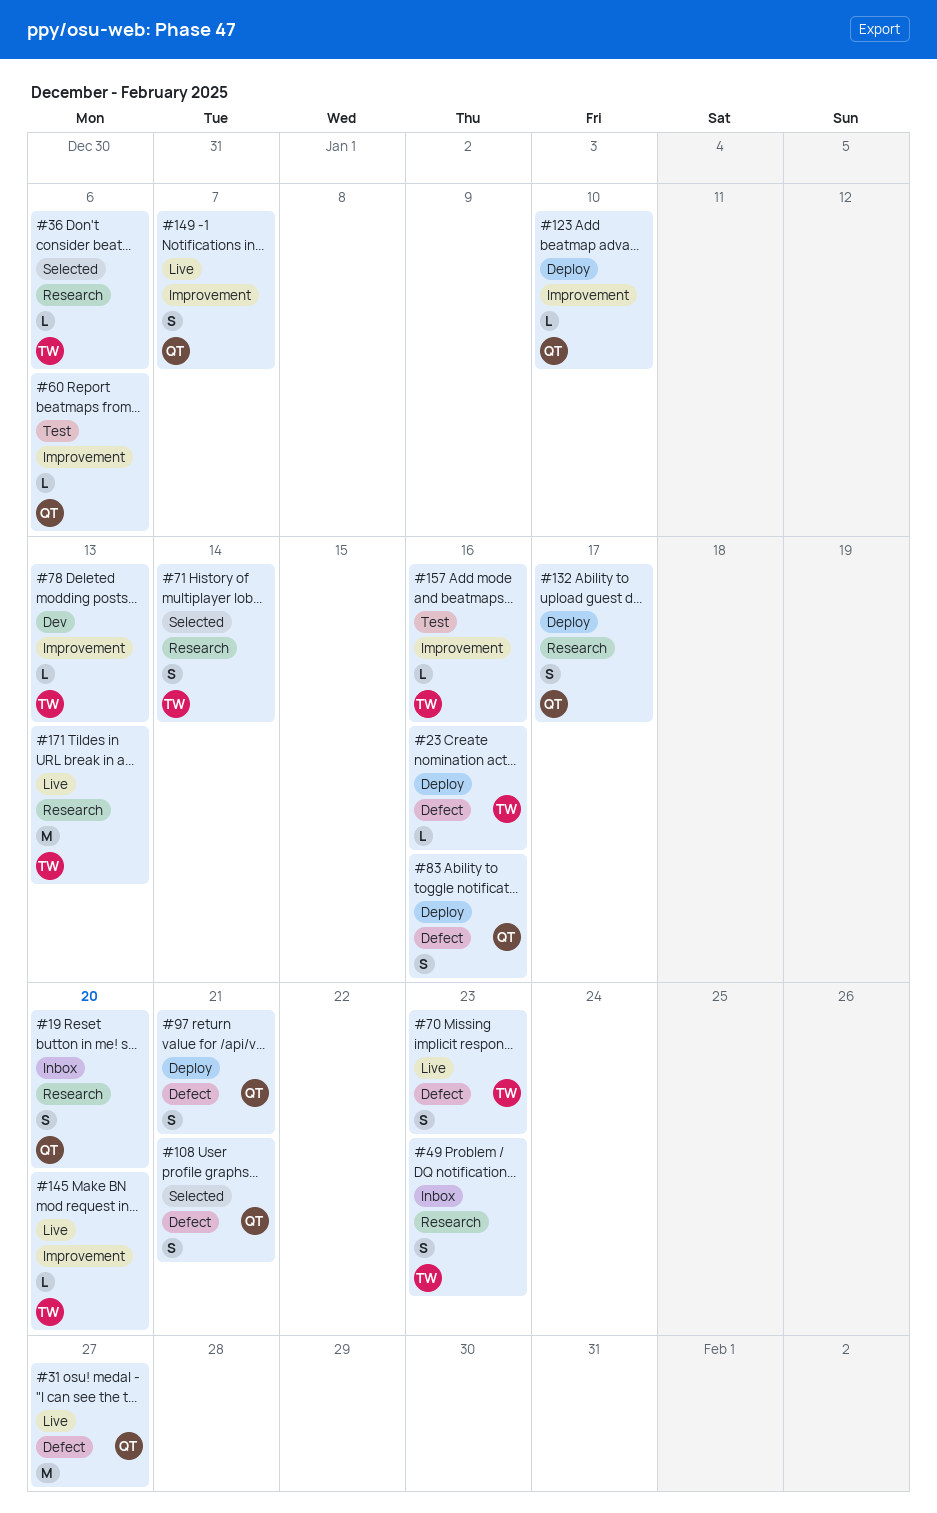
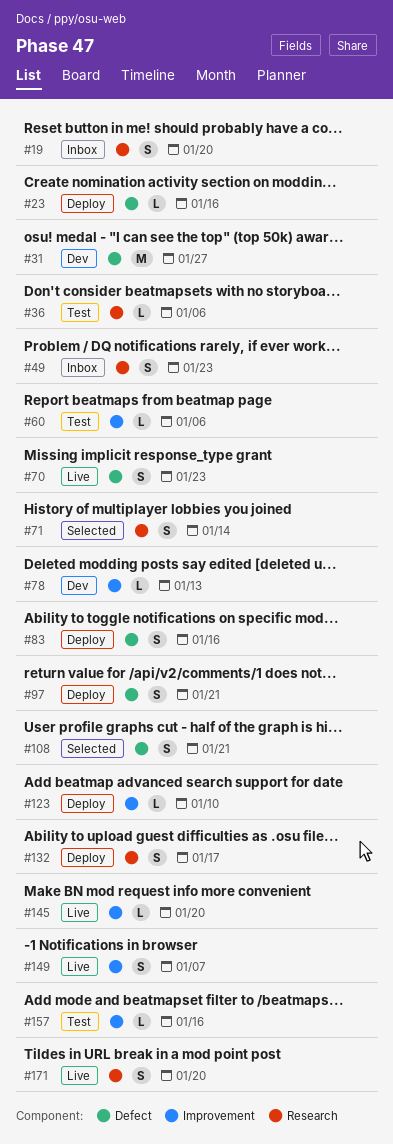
#31, status: Live -> Dev
#36, status: Selected -> Test
#171, estimate: M -> S
#171, due: Jan 13 -> Jan 20

